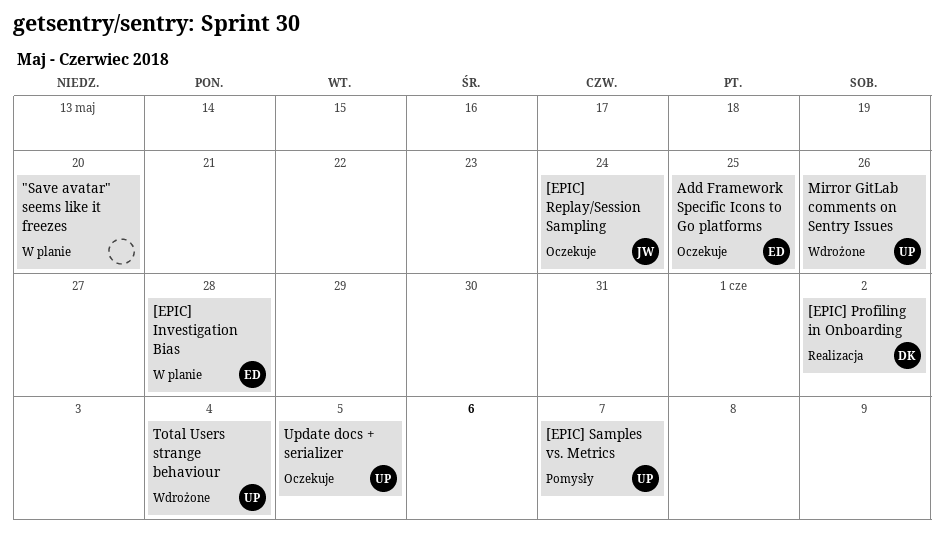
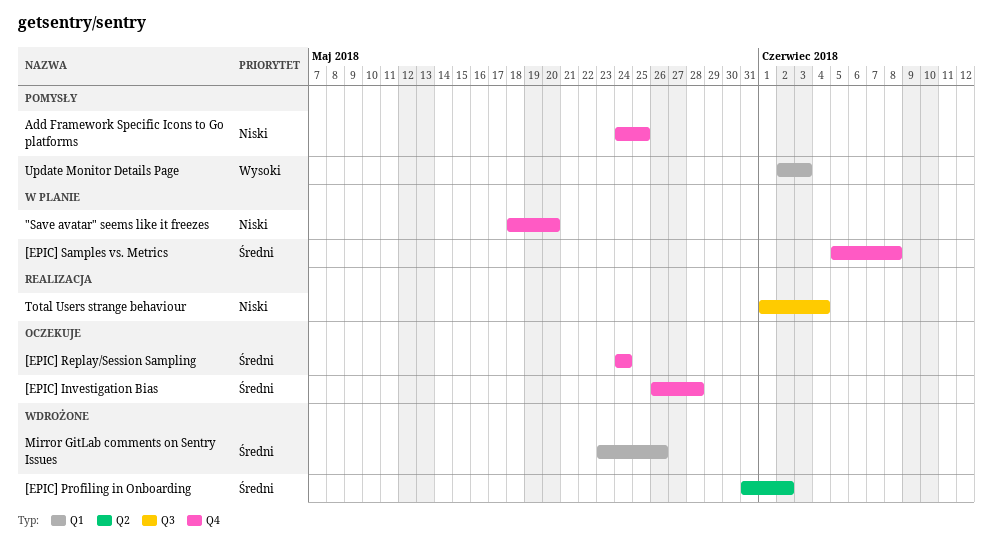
[EPIC] Investigation Bias, status: W planie -> Oczekuje
[EPIC] Profiling in Onboarding, status: Realizacja -> Wdrożone
[EPIC] Samples vs. Metrics, status: Pomysły -> W planie
[EPIC] Samples vs. Metrics, due: Jun 7 -> Jun 8
Add Framework Specific Icons to Go platforms, status: Oczekuje -> Pomysły
Total Users strange behaviour, status: Wdrożone -> Realizacja
Update docs + serializer: present -> none
Update Monitor Details Page: none -> present

